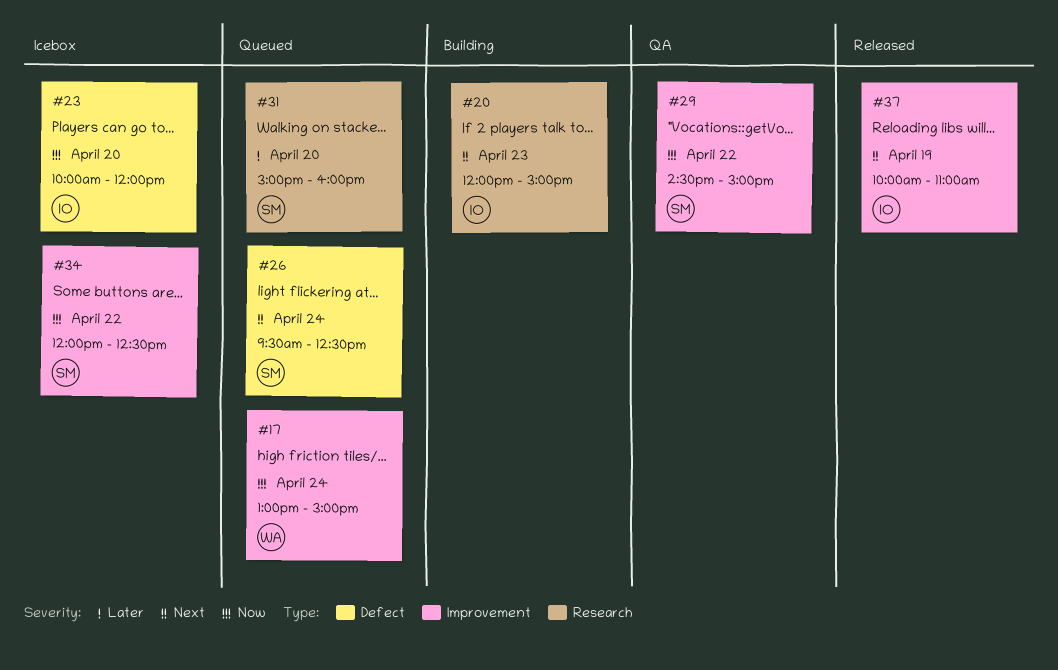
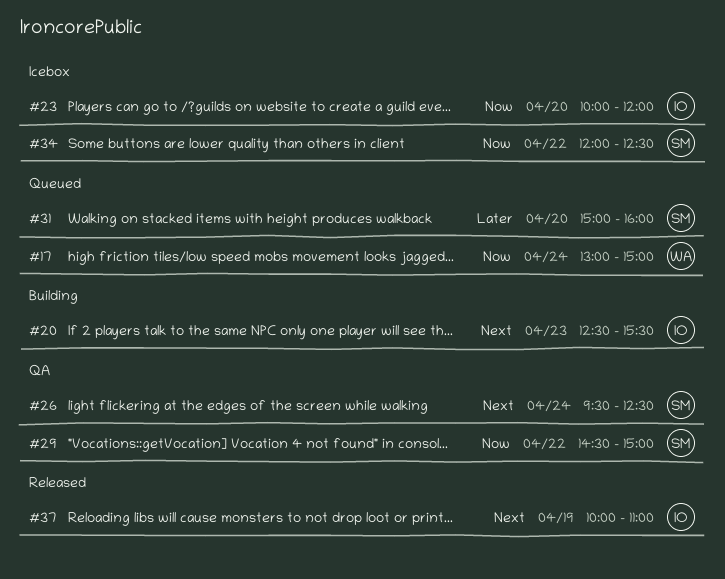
#20, begins: 12:00 -> 12:30
#20, ends: 15:00 -> 15:30
#26, status: Queued -> QA

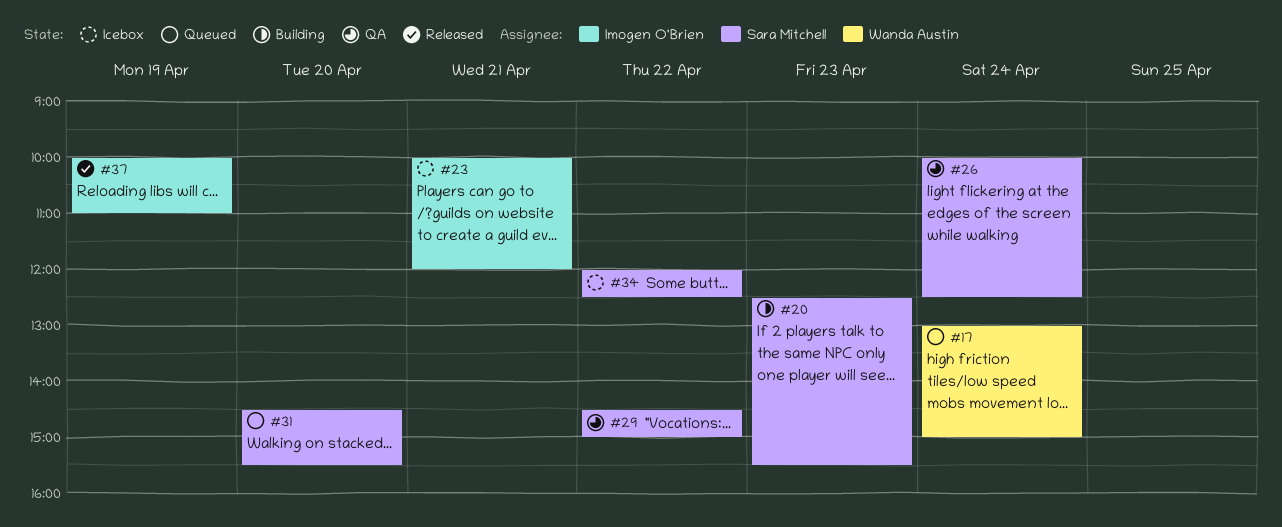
#20, owner: Imogen O'Brien -> Sara Mitchell
#23, day: Apr 20 -> Apr 21
#26, begins: 09:30 -> 10:00
#31, begins: 15:00 -> 14:30
#31, ends: 16:00 -> 15:30

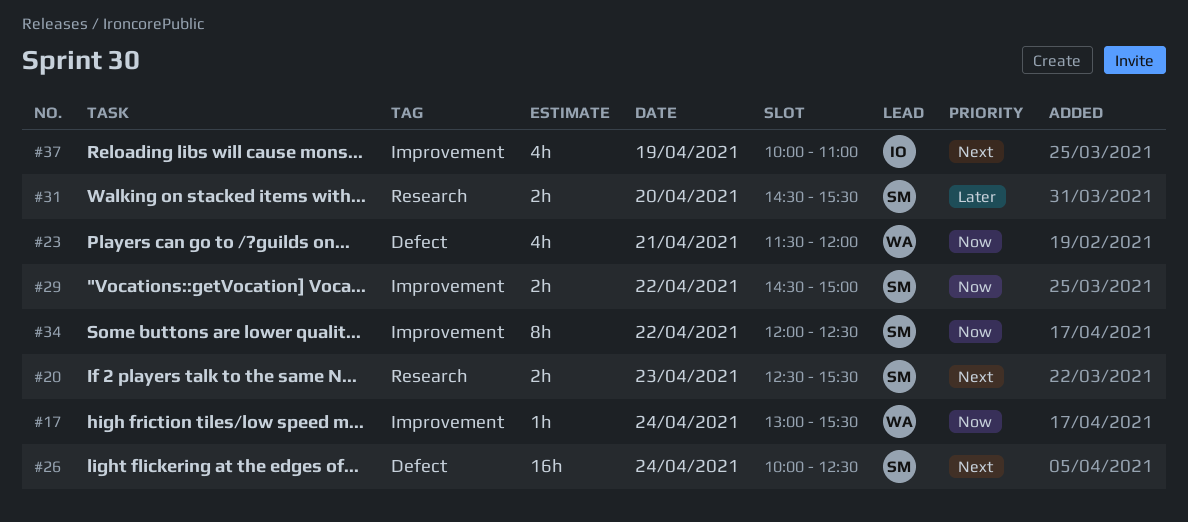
#17, ends: 15:00 -> 15:30
#23, owner: Imogen O'Brien -> Wanda Austin
#23, begins: 10:00 -> 11:30

